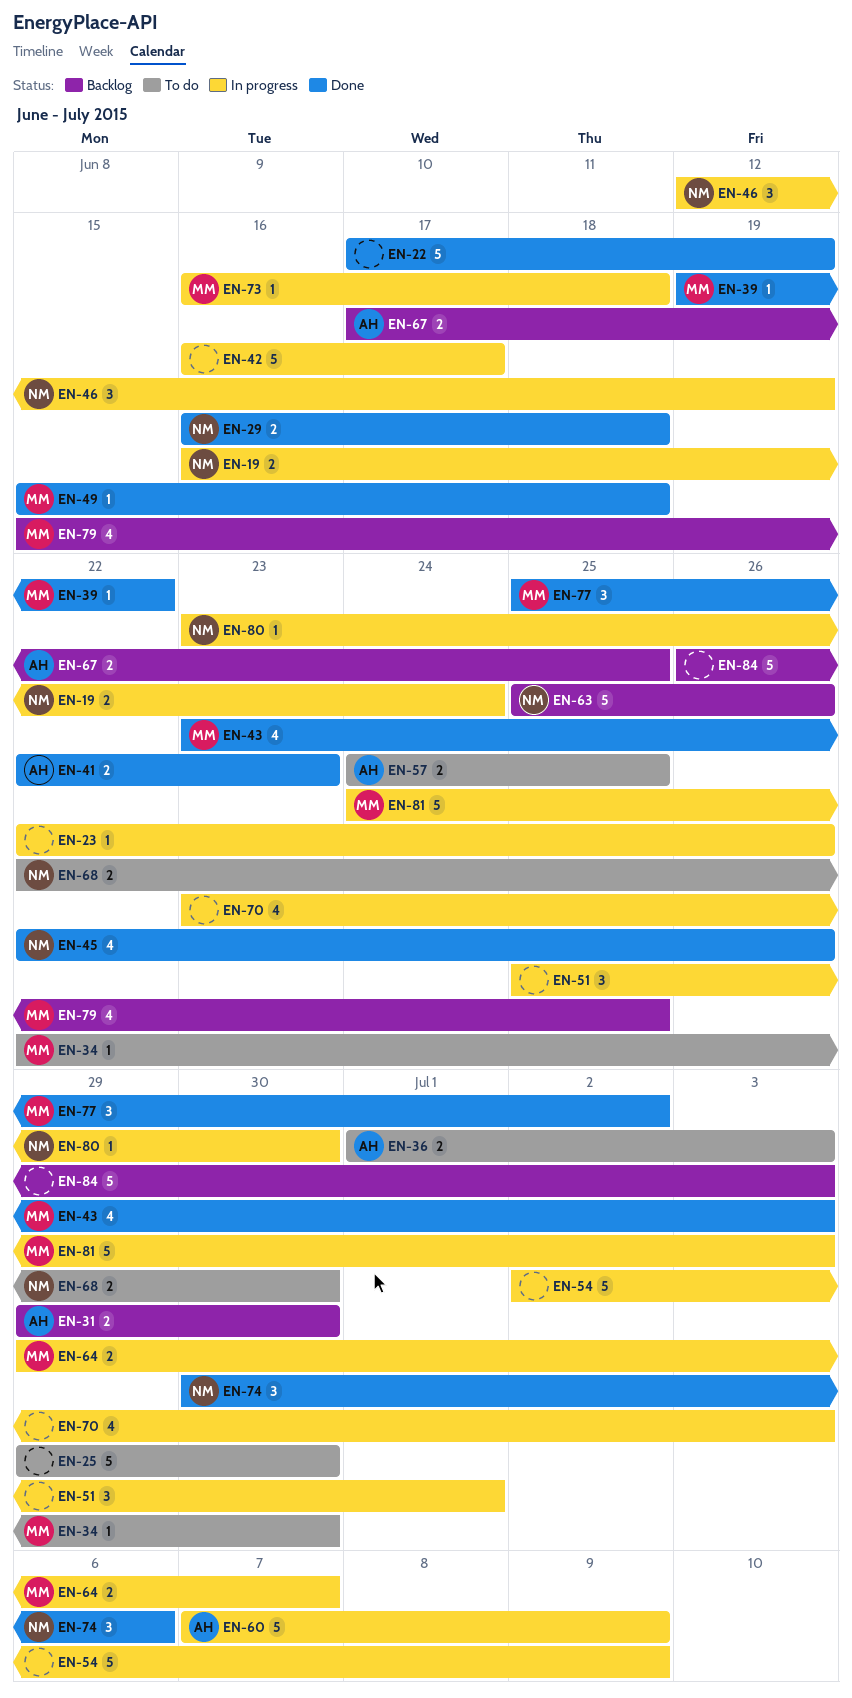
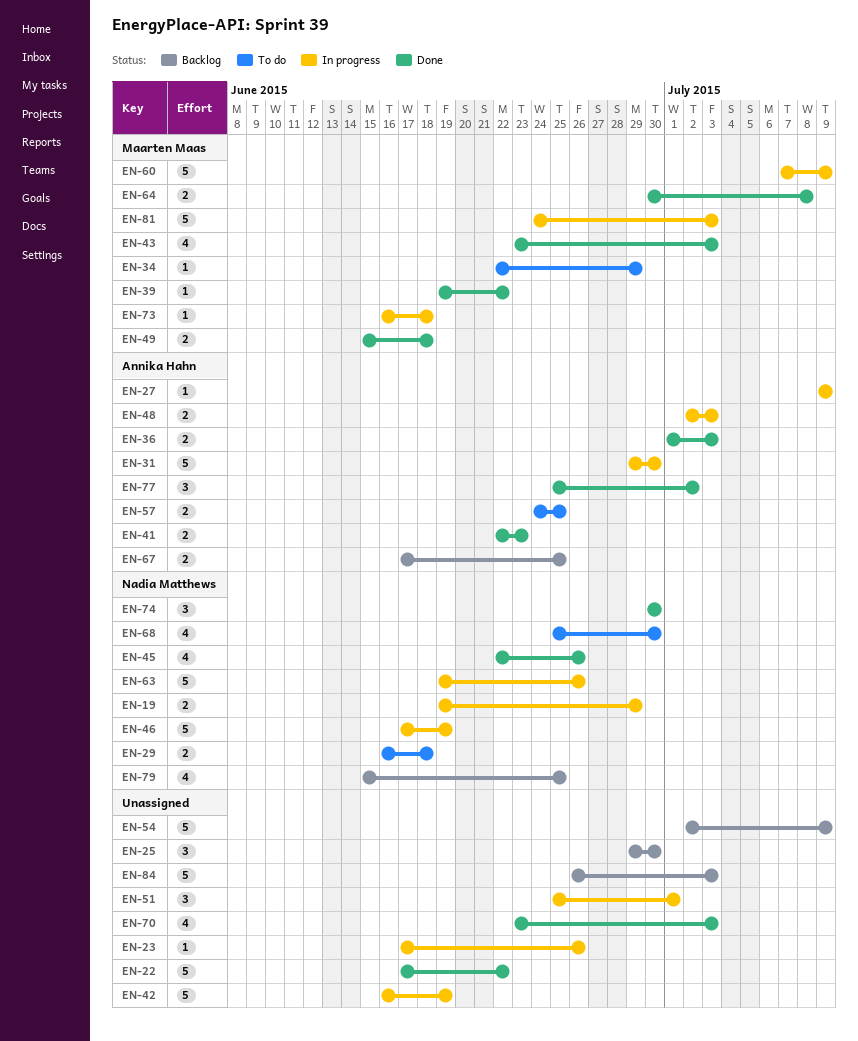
EN-19, start: Jun 16 -> Jun 19
EN-19, due: Jun 24 -> Jun 29
EN-22, due: Jun 19 -> Jun 22
EN-23, start: Jun 22 -> Jun 17
EN-25, status: To do -> Backlog
EN-25, estimate: 5 -> 3
EN-27: none -> present
EN-29, status: Done -> To do
EN-31, status: Backlog -> In progress
EN-31, estimate: 2 -> 5
EN-34, due: Jun 30 -> Jun 29
EN-36, status: To do -> Done
EN-42, due: Jun 17 -> Jun 19
EN-46, estimate: 3 -> 5
EN-46, start: Jun 12 -> Jun 17
EN-48: none -> present
EN-49, estimate: 1 -> 2
EN-54, status: In progress -> Backlog
EN-60, owner: Annika Hahn -> Maarten Maas
EN-63, status: Backlog -> In progress
EN-63, start: Jun 25 -> Jun 19
EN-64, status: In progress -> Done
EN-64, start: Jun 29 -> Jun 30
EN-64, due: Jul 7 -> Jul 8
EN-68, estimate: 2 -> 4
EN-68, start: Jun 22 -> Jun 25
EN-70, status: In progress -> Done
EN-74, due: Jul 6 -> Jun 30
EN-77, owner: Maarten Maas -> Annika Hahn
EN-79, owner: Maarten Maas -> Nadia Matthews
EN-80: present -> none

